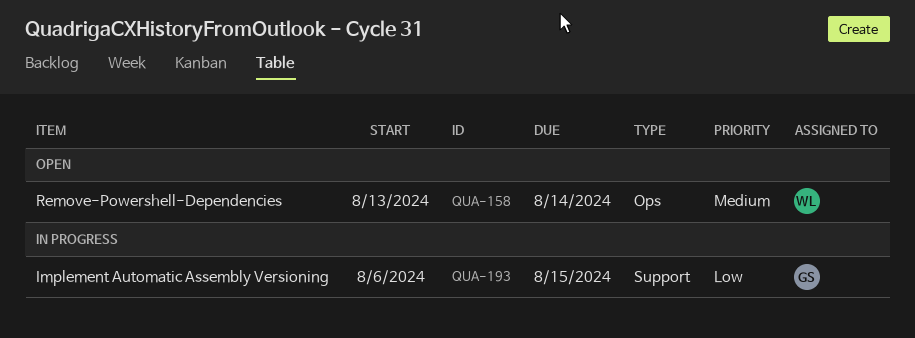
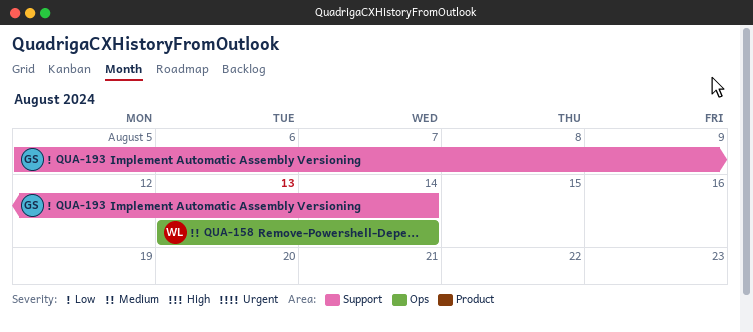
QUA-193, start: Aug 6 -> Aug 5
QUA-193, due: Aug 15 -> Aug 14

